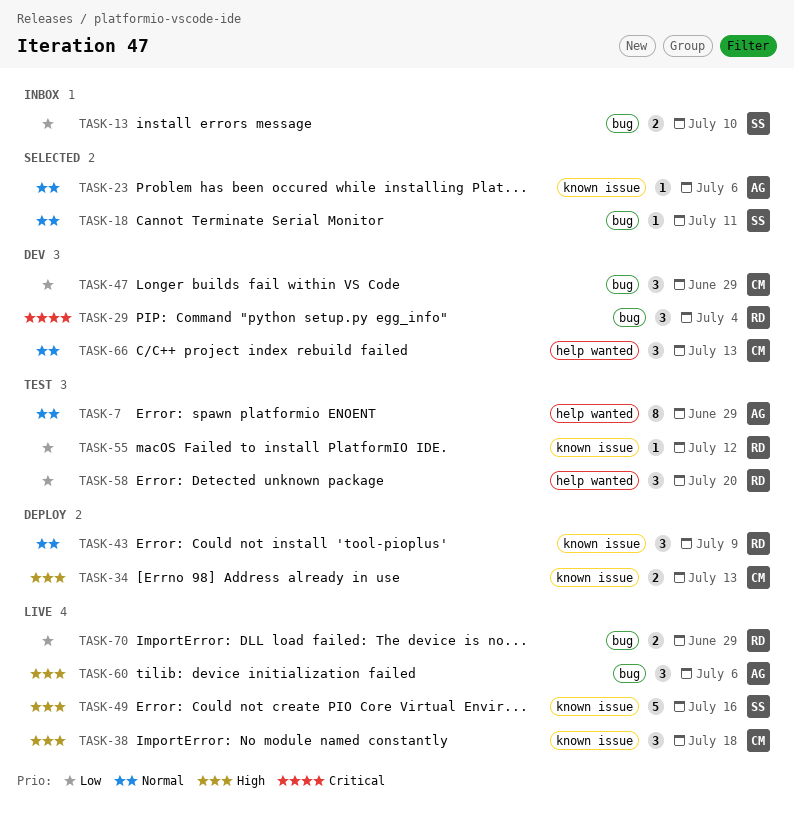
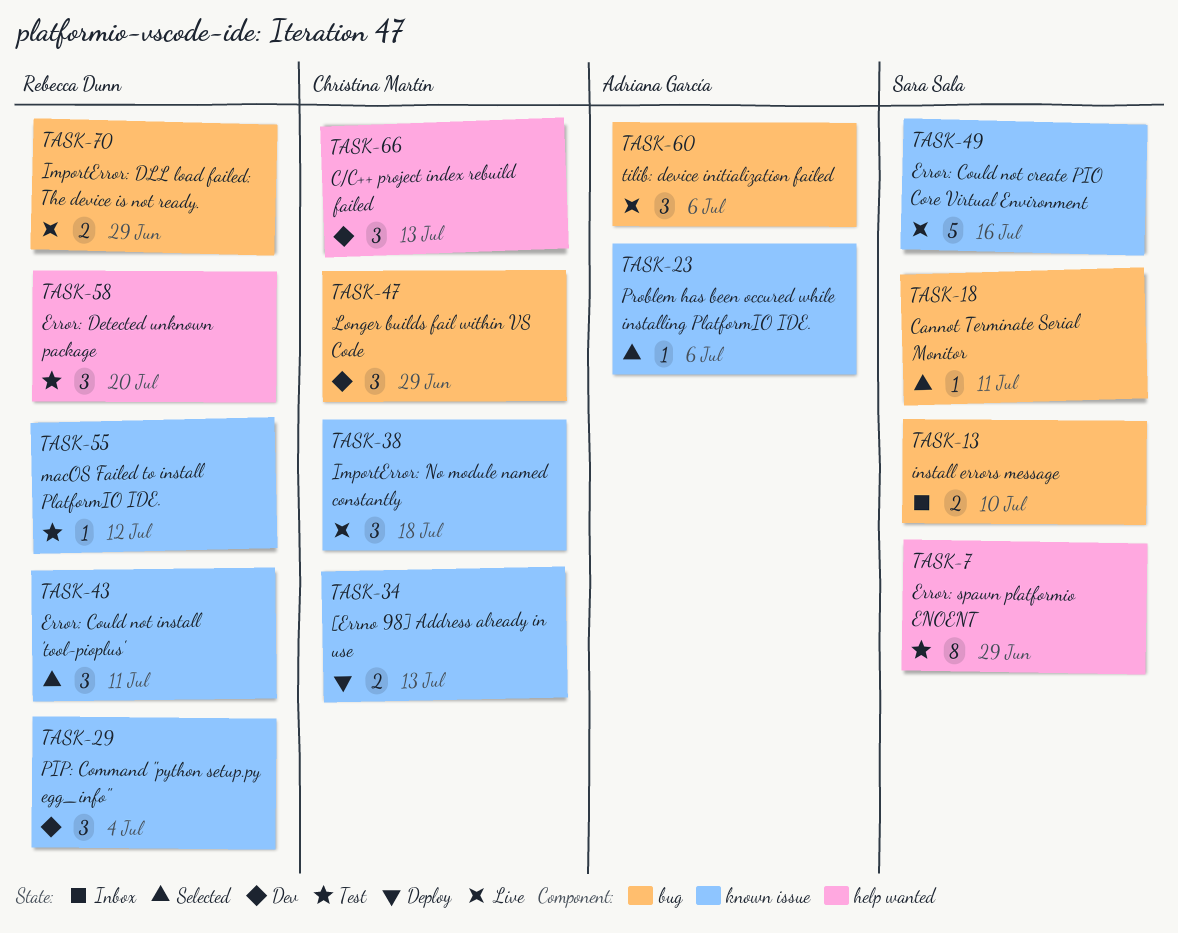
TASK-7, owner: Adriana García -> Sara Sala
TASK-29, label: bug -> known issue
TASK-43, status: Deploy -> Selected
TASK-43, due: Jul 9 -> Jul 11

